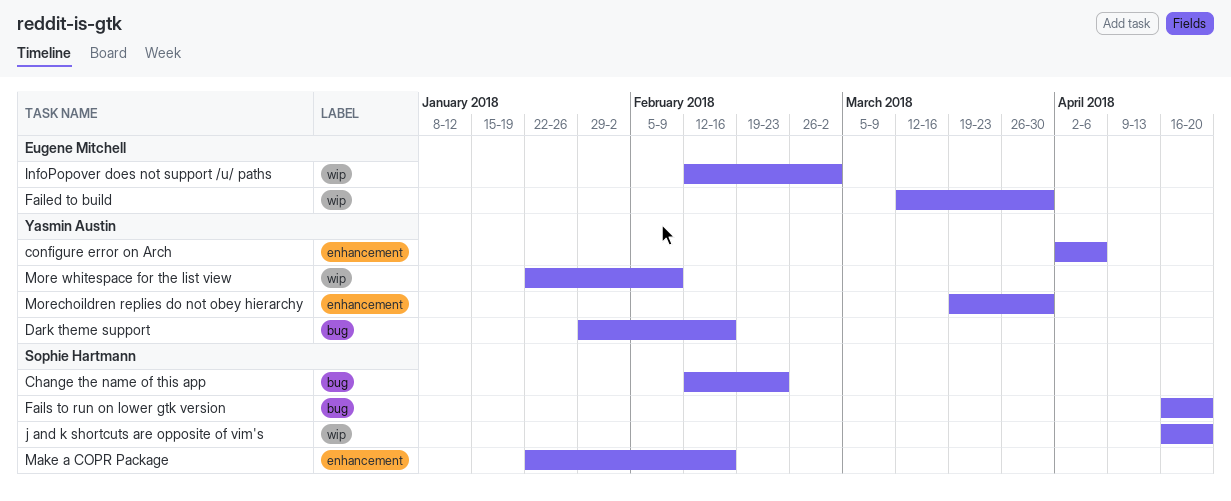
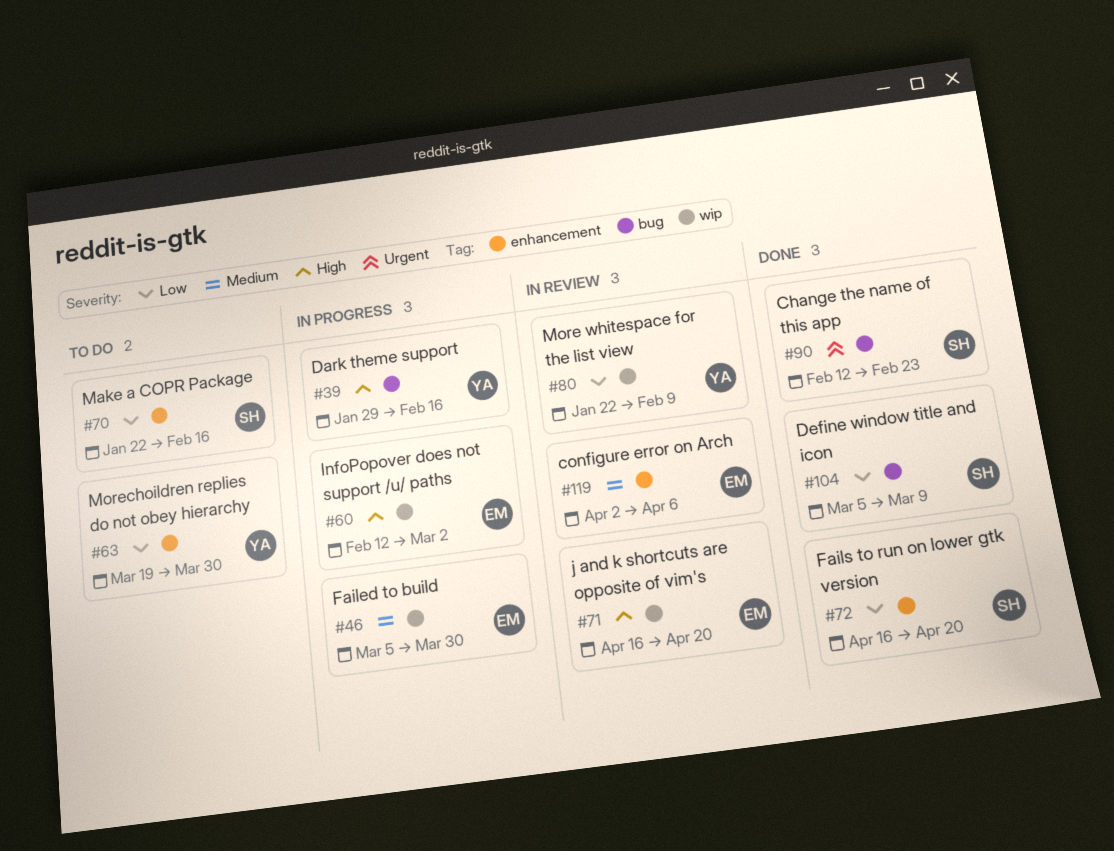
configure error on Arch, owner: Yasmin Austin -> Eugene Mitchell
Define window title and icon: none -> present
Failed to build, start: Mar 12 -> Mar 5
Fails to run on lower gtk version, label: bug -> enhancement
j and k shortcuts are opposite of vim's, owner: Sophie Hartmann -> Eugene Mitchell

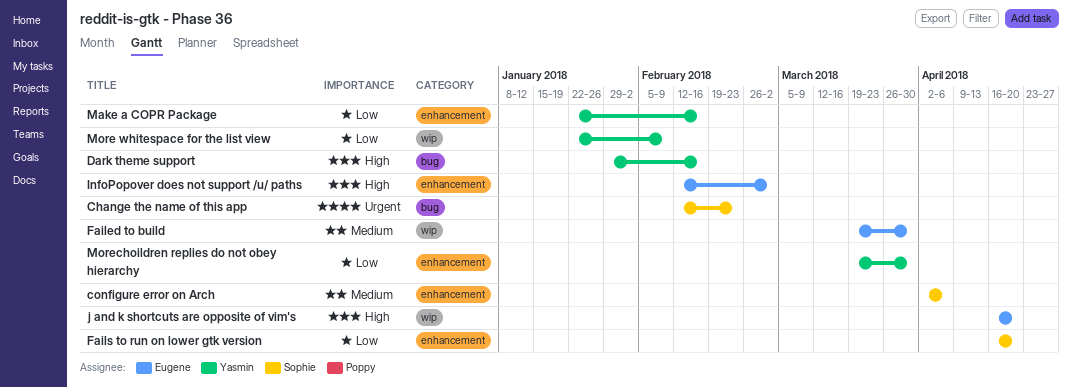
configure error on Arch, owner: Eugene -> Sophie
Define window title and icon: present -> none
Failed to build, start: Mar 5 -> Mar 19
InfoPopover does not support /u/ paths, label: wip -> enhancement
Make a COPR Package, owner: Sophie -> Yasmin

